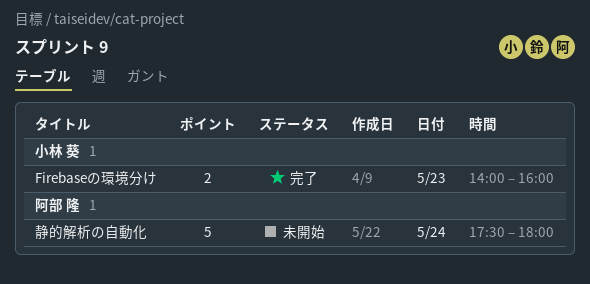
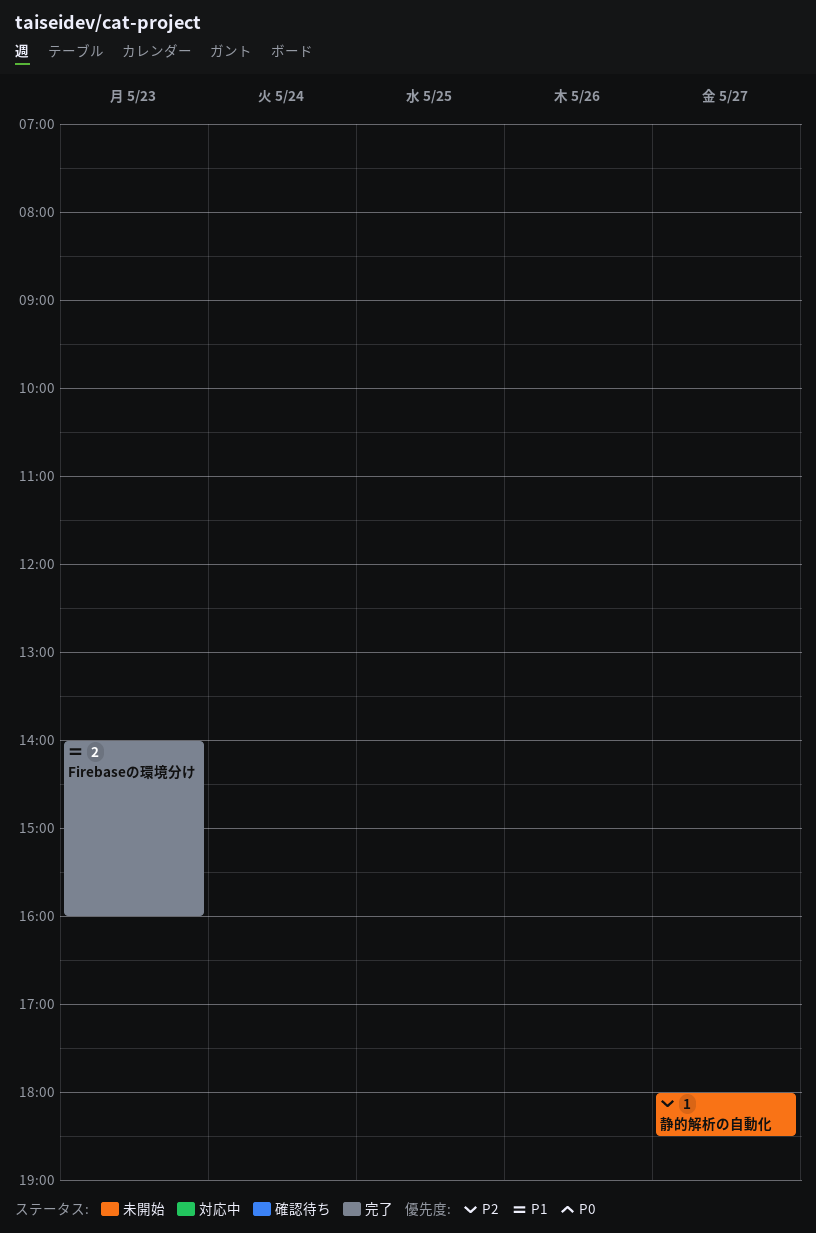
静的解析の自動化, estimate: 5 -> 1
静的解析の自動化, day: May 24 -> May 27
静的解析の自動化, begins: 17:30 -> 18:00
静的解析の自動化, ends: 18:00 -> 18:30

